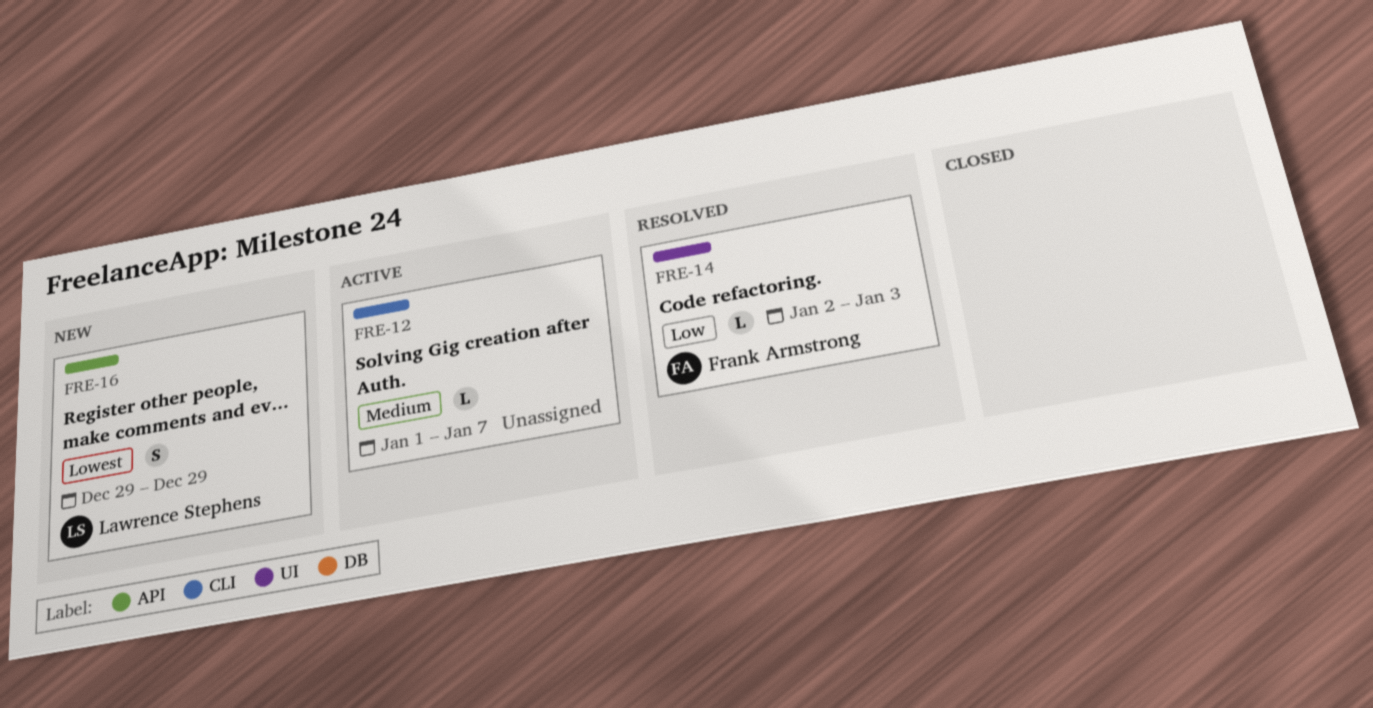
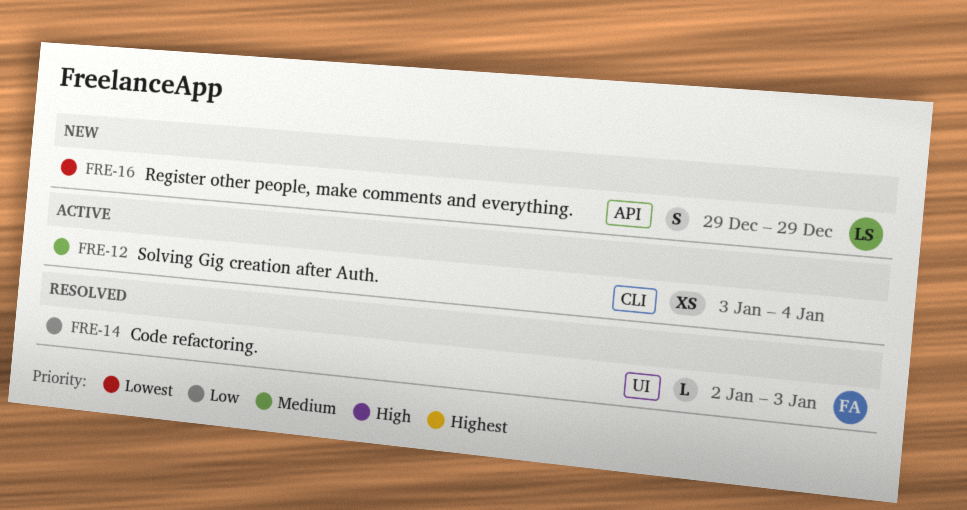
FRE-12, estimate: L -> XS
FRE-12, start: Jan 1 -> Jan 3
FRE-12, due: Jan 7 -> Jan 4

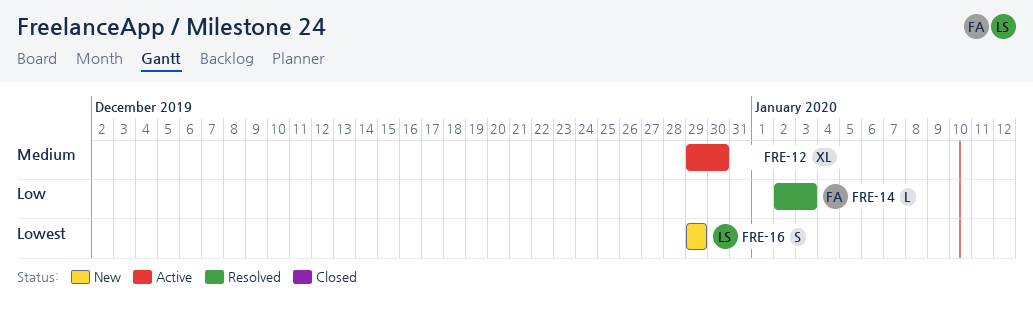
FRE-12, estimate: XS -> XL
FRE-12, start: Jan 3 -> Dec 29
FRE-12, due: Jan 4 -> Dec 30

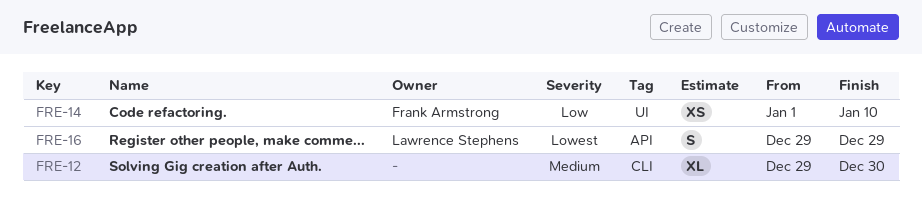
FRE-14, estimate: L -> XS
FRE-14, start: Jan 2 -> Jan 1
FRE-14, due: Jan 3 -> Jan 10

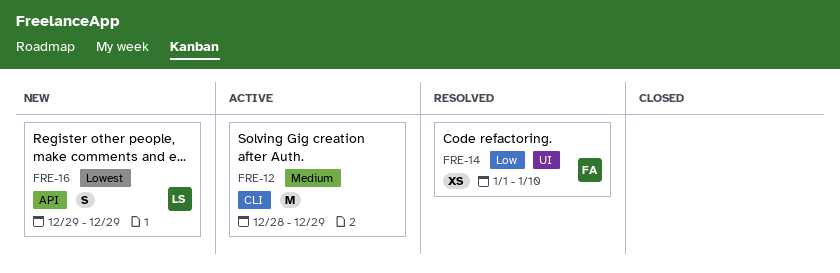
FRE-12, estimate: XL -> M
FRE-12, start: Dec 29 -> Dec 28
FRE-12, due: Dec 30 -> Dec 29

